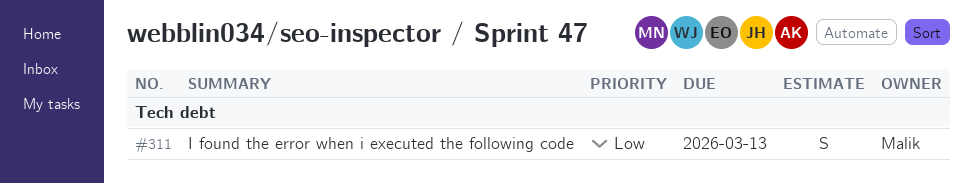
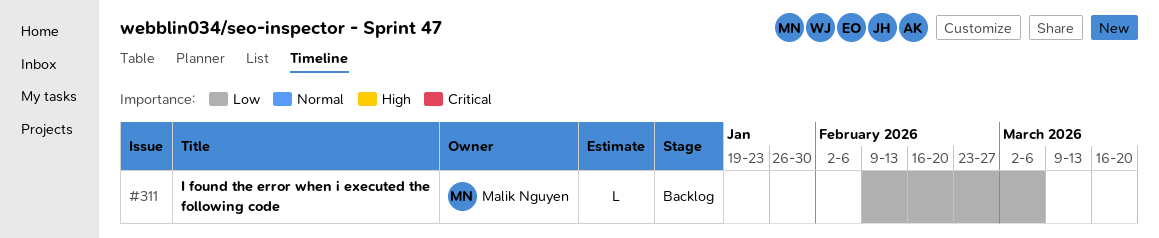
#311, estimate: S -> L
#311, due: Mar 13 -> Mar 6

